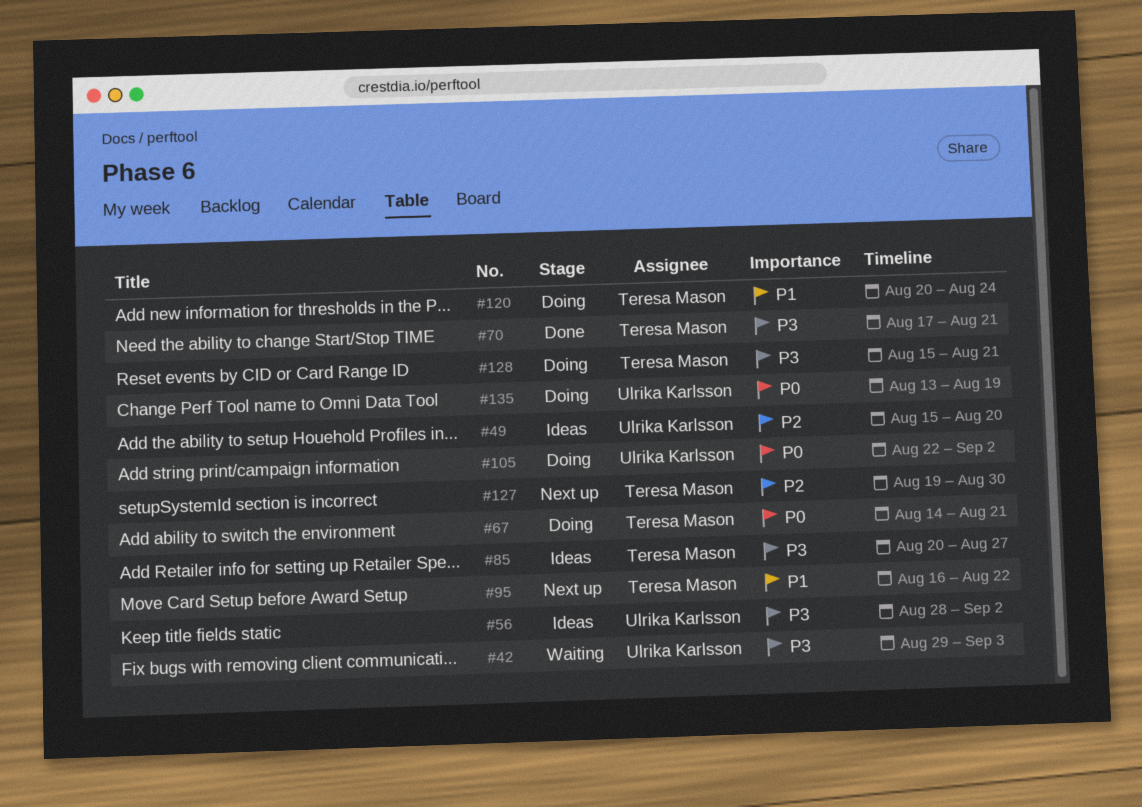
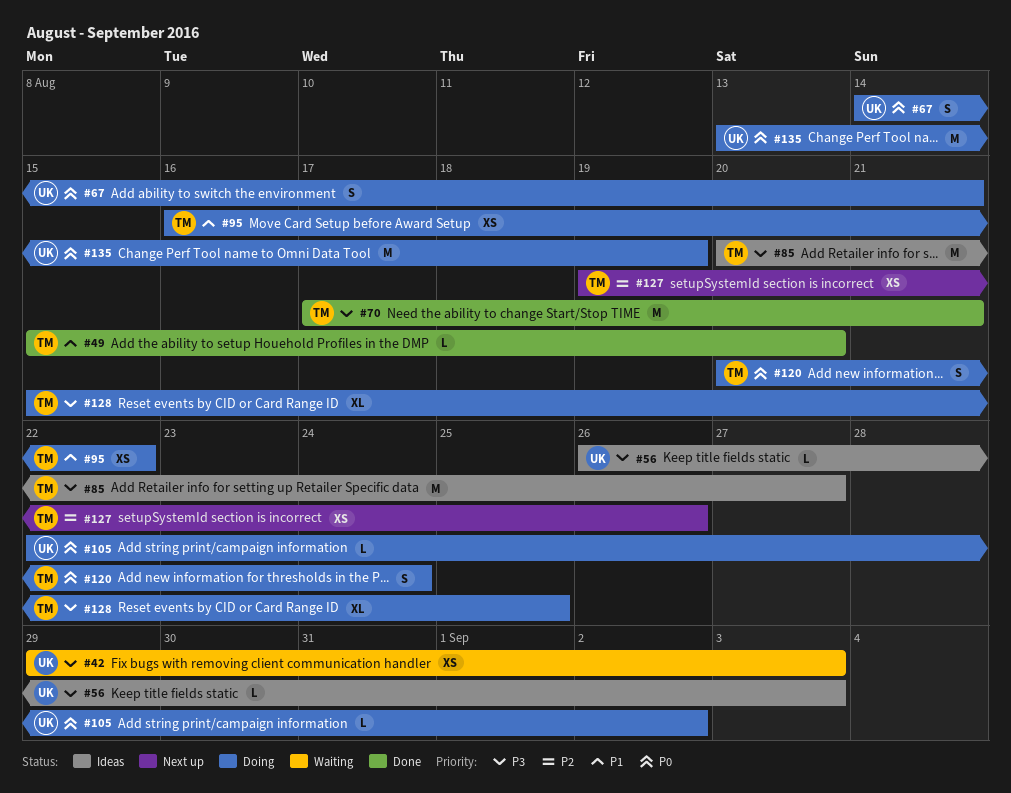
#49, status: Ideas -> Done
#49, owner: Ulrika Karlsson -> Teresa Mason
#49, priority: P2 -> P1
#56, start: Aug 28 -> Aug 26
#56, due: Sep 2 -> Sep 3
#67, owner: Teresa Mason -> Ulrika Karlsson
#95, status: Next up -> Doing
#120, priority: P1 -> P0
#127, due: Aug 30 -> Aug 26
#128, due: Aug 21 -> Aug 25

